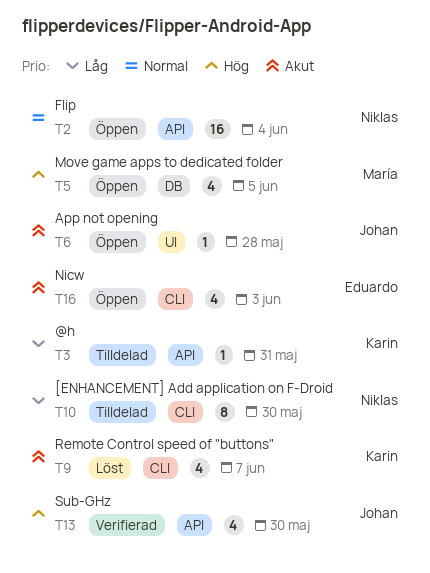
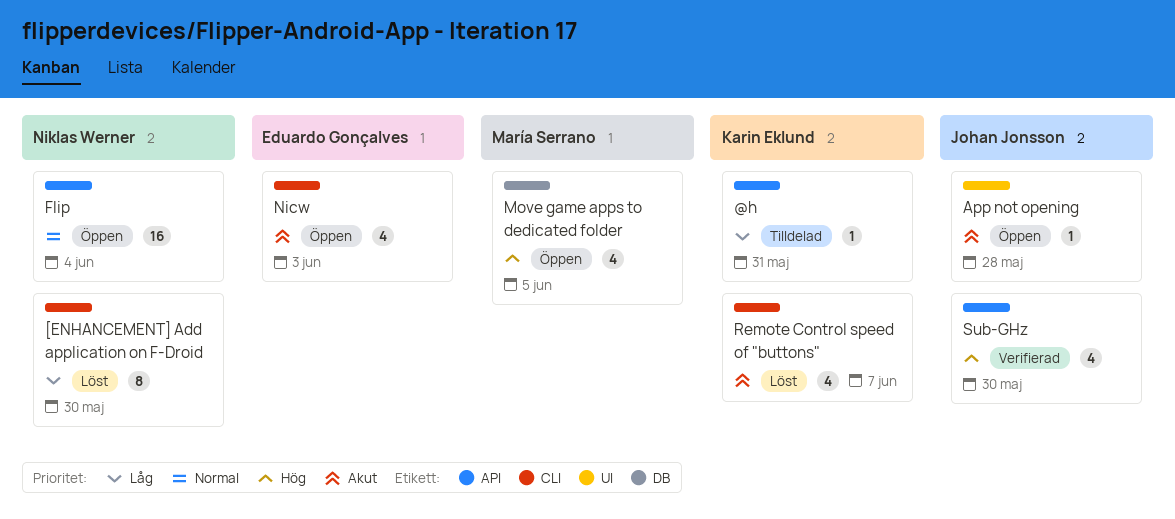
[ENHANCEMENT] Add application on F-Droid, status: Tilldelad -> Löst

